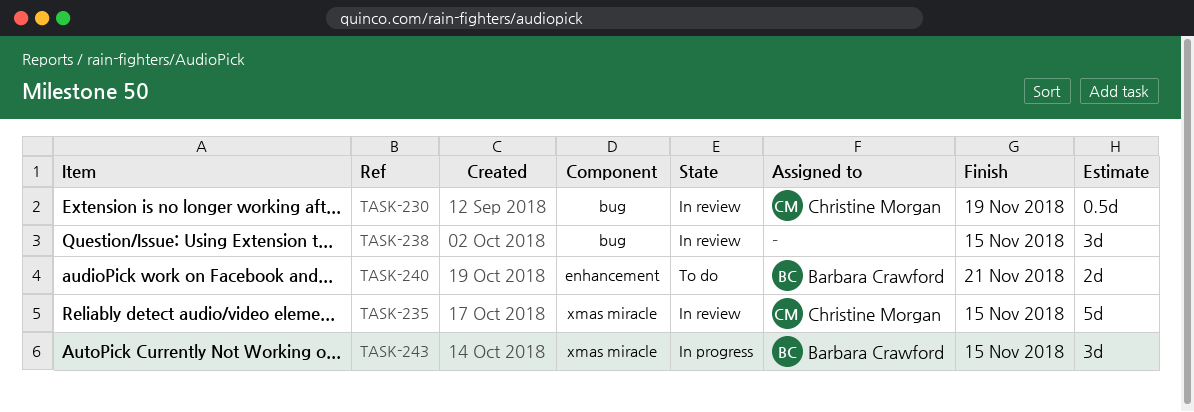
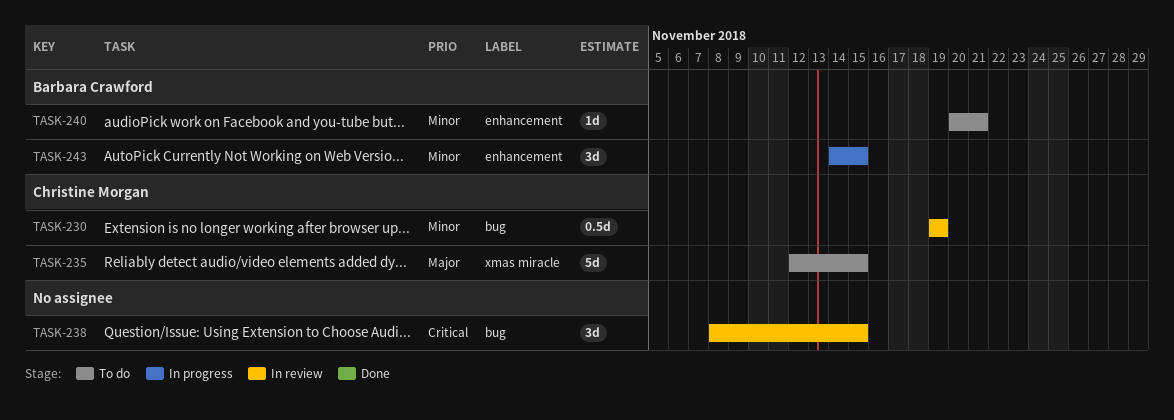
TASK-235, status: In review -> To do
TASK-240, estimate: 2d -> 1d
TASK-243, label: xmas miracle -> enhancement

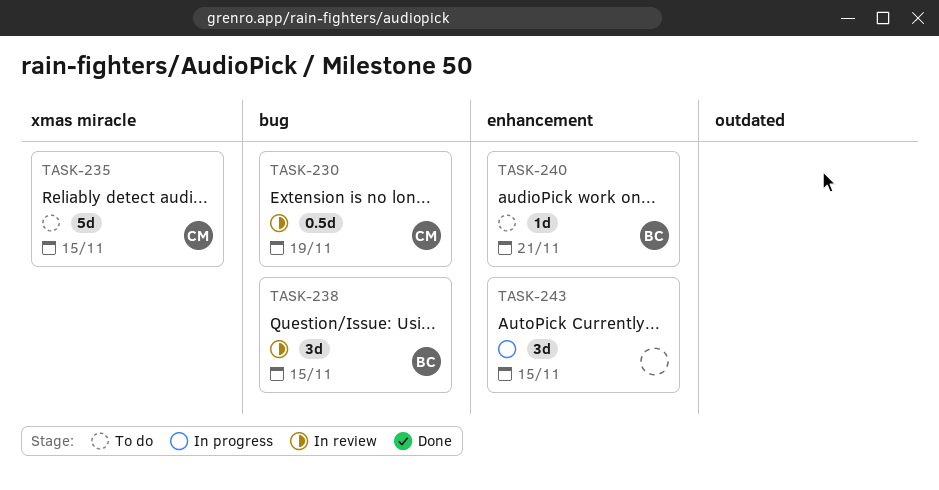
TASK-238, owner: none -> Barbara Crawford
TASK-243, owner: Barbara Crawford -> none

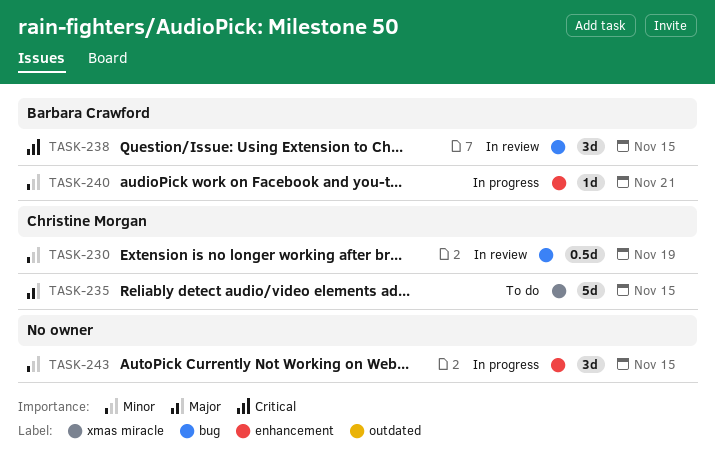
TASK-240, status: To do -> In progress

